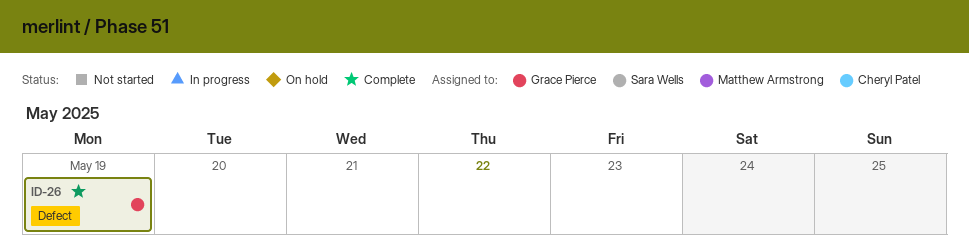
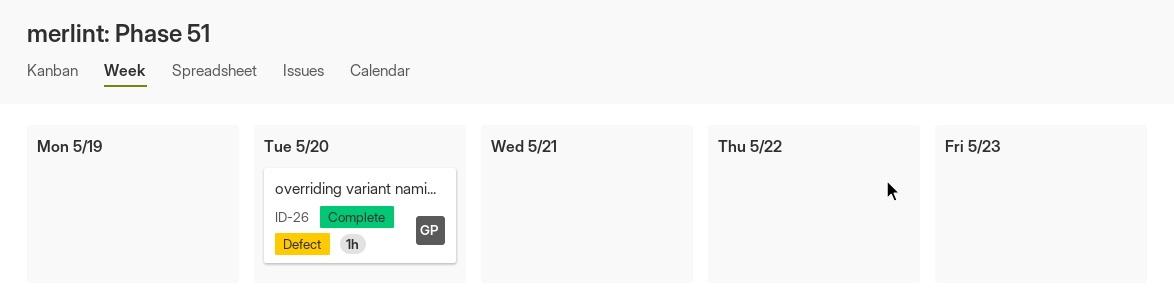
ID-26, due: May 19 -> May 20

